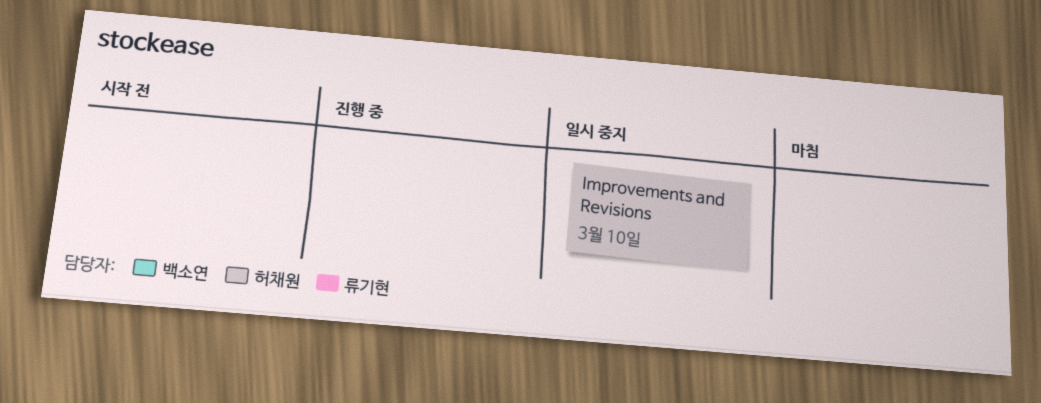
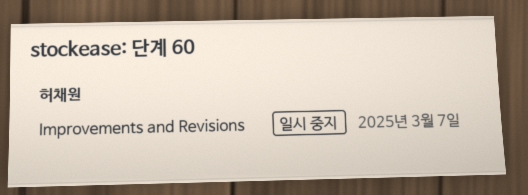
Improvements and Revisions, due: Mar 10 -> Mar 7

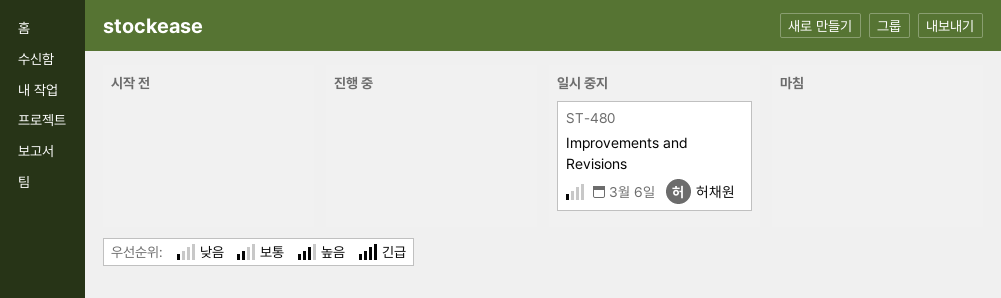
Improvements and Revisions, due: Mar 7 -> Mar 6

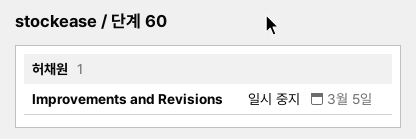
Improvements and Revisions, due: Mar 6 -> Mar 5

